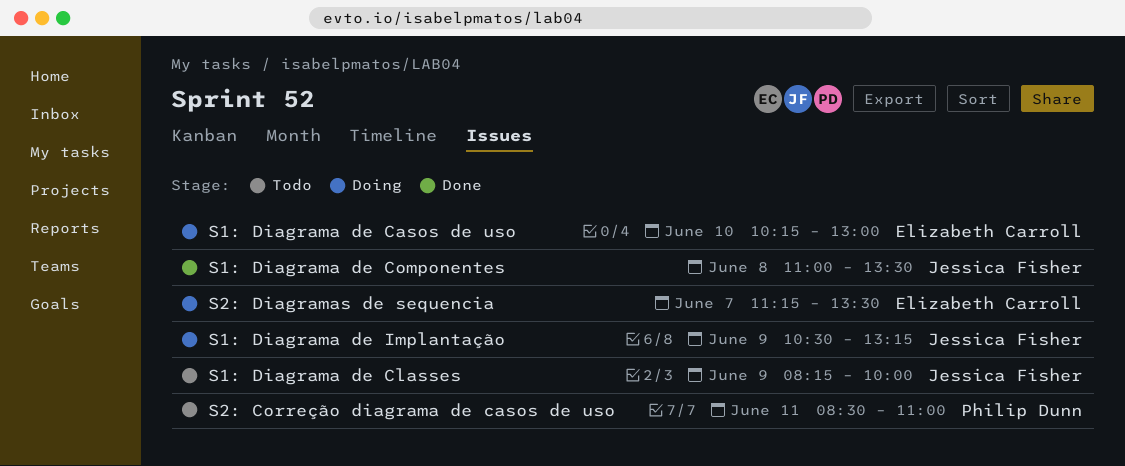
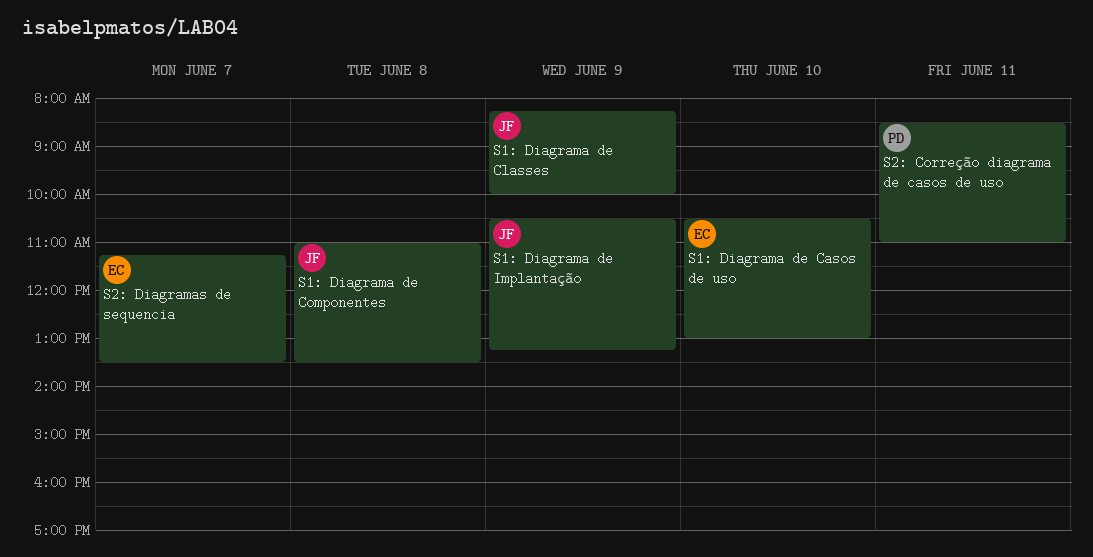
S1: Diagrama de Casos de uso, begins: 10:15 -> 10:30

